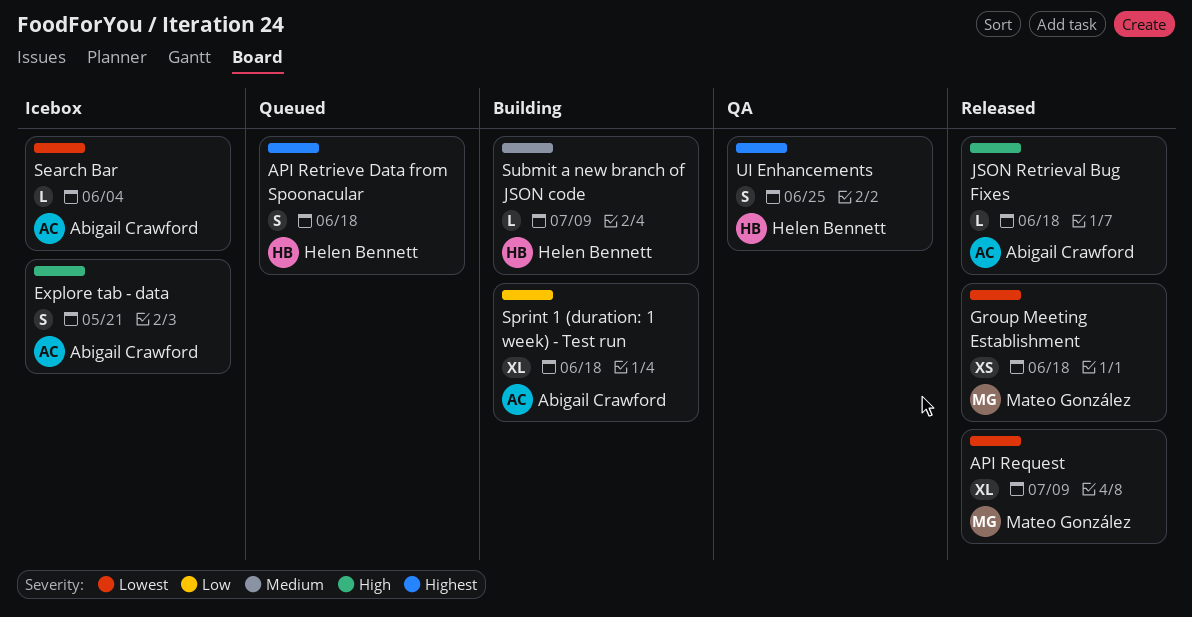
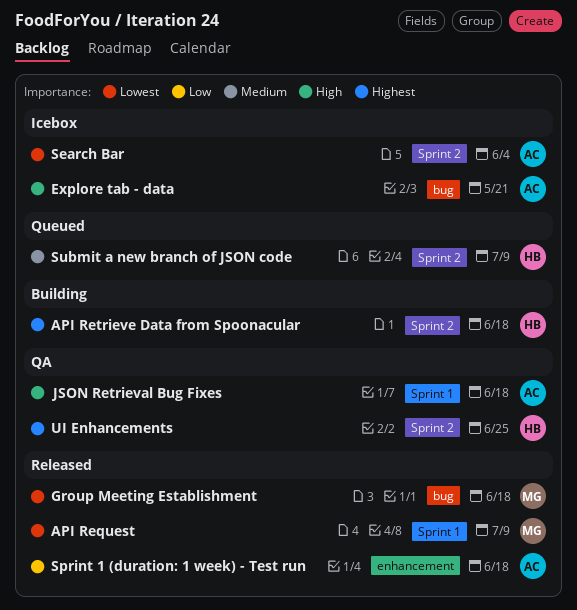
API Retrieve Data from Spoonacular, status: Queued -> Building
JSON Retrieval Bug Fixes, status: Released -> QA
Sprint 1 (duration: 1 week) - Test run, status: Building -> Released
Submit a new branch of JSON code, status: Building -> Queued

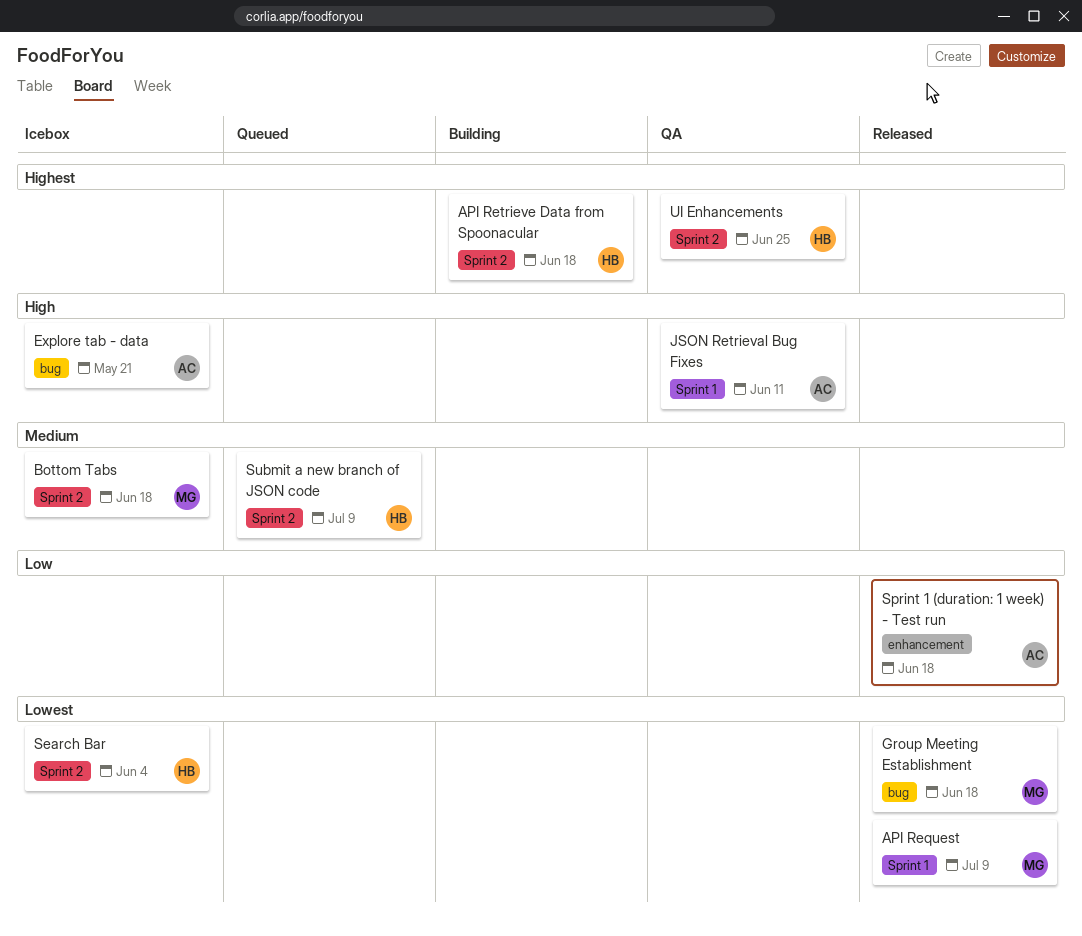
Bottom Tabs: none -> present
JSON Retrieval Bug Fixes, due: Jun 18 -> Jun 11
Search Bar, owner: AC -> HB

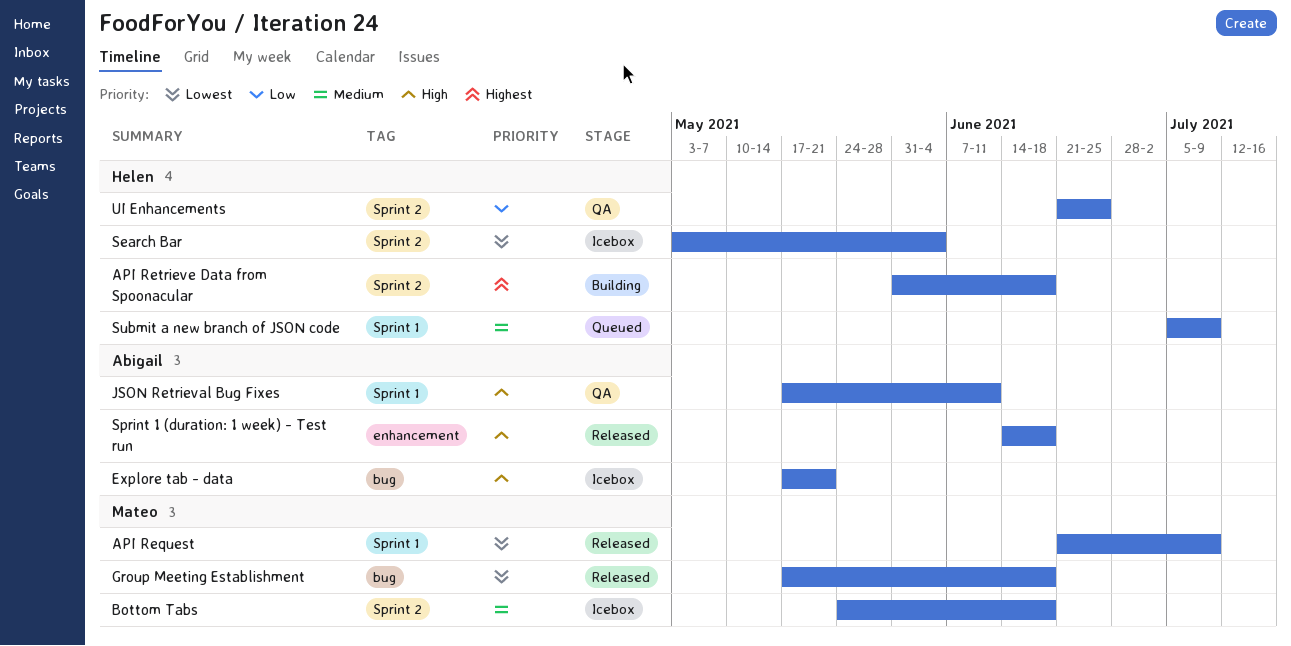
Sprint 1 (duration: 1 week) - Test run, priority: Low -> High
Submit a new branch of JSON code, label: Sprint 2 -> Sprint 1
UI Enhancements, priority: Highest -> Low

